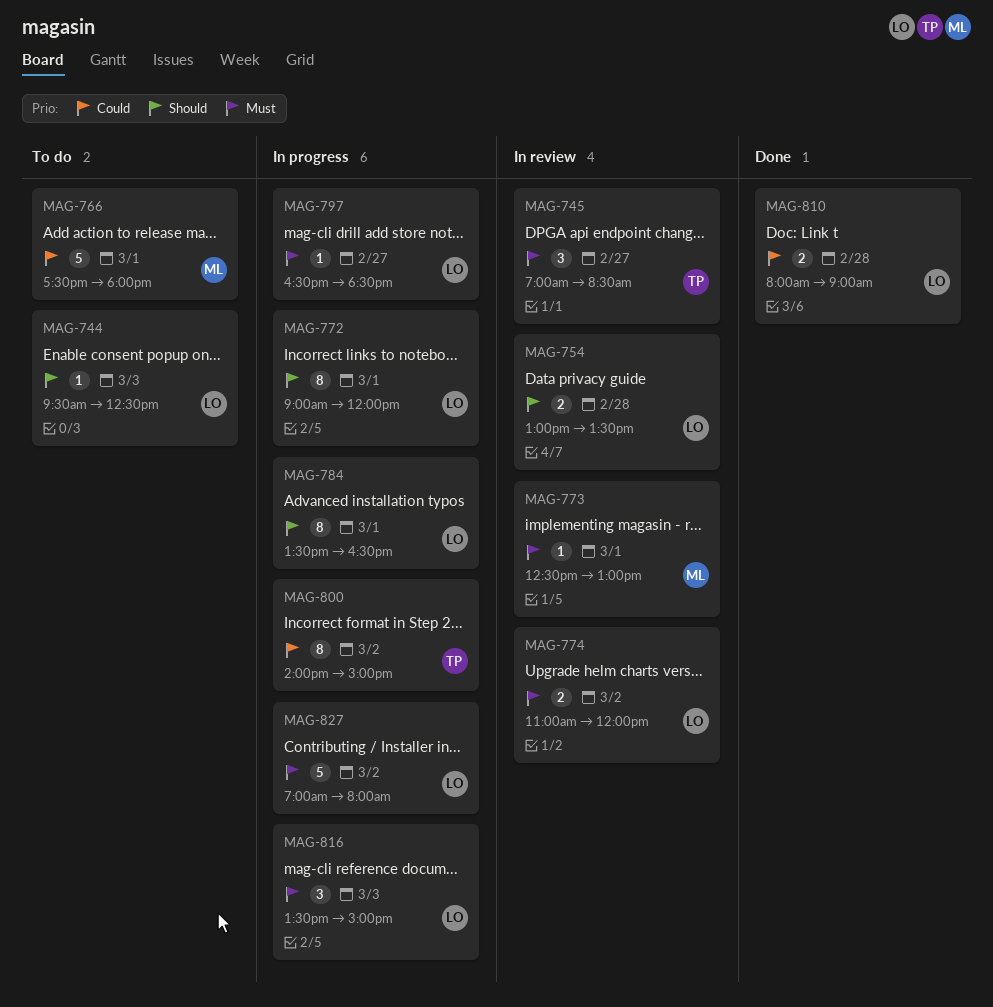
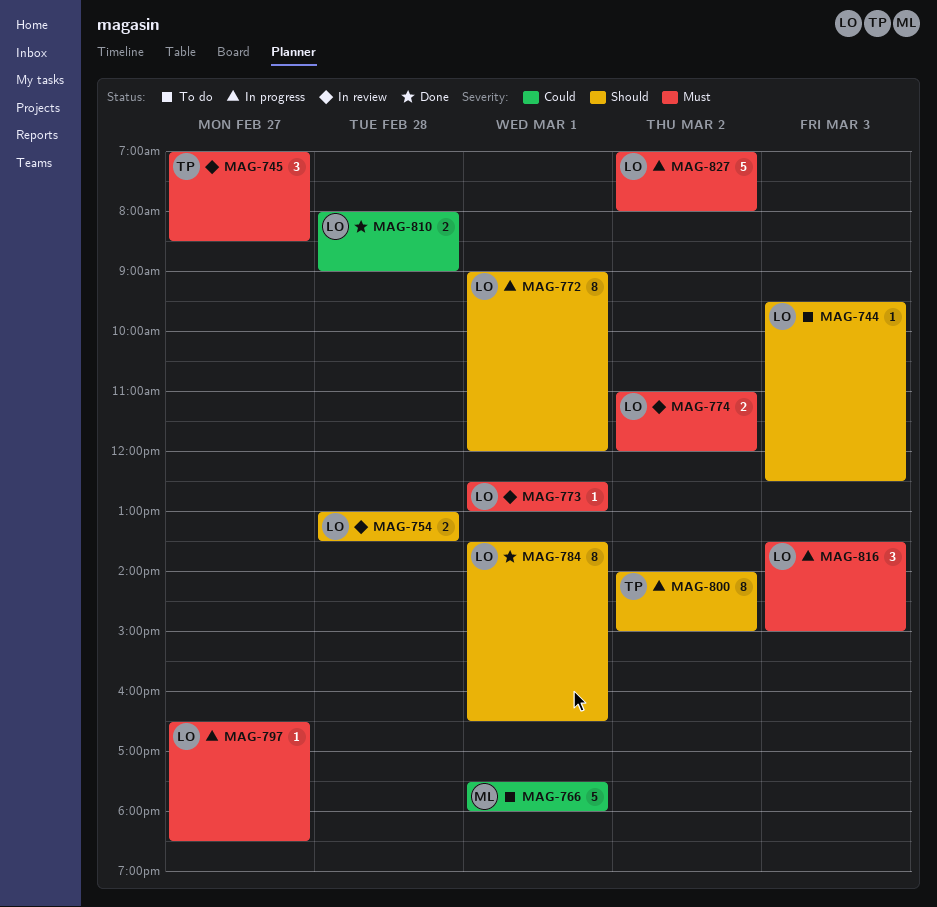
MAG-773, owner: ML -> LO
MAG-784, status: In progress -> Done
MAG-800, priority: Could -> Should

